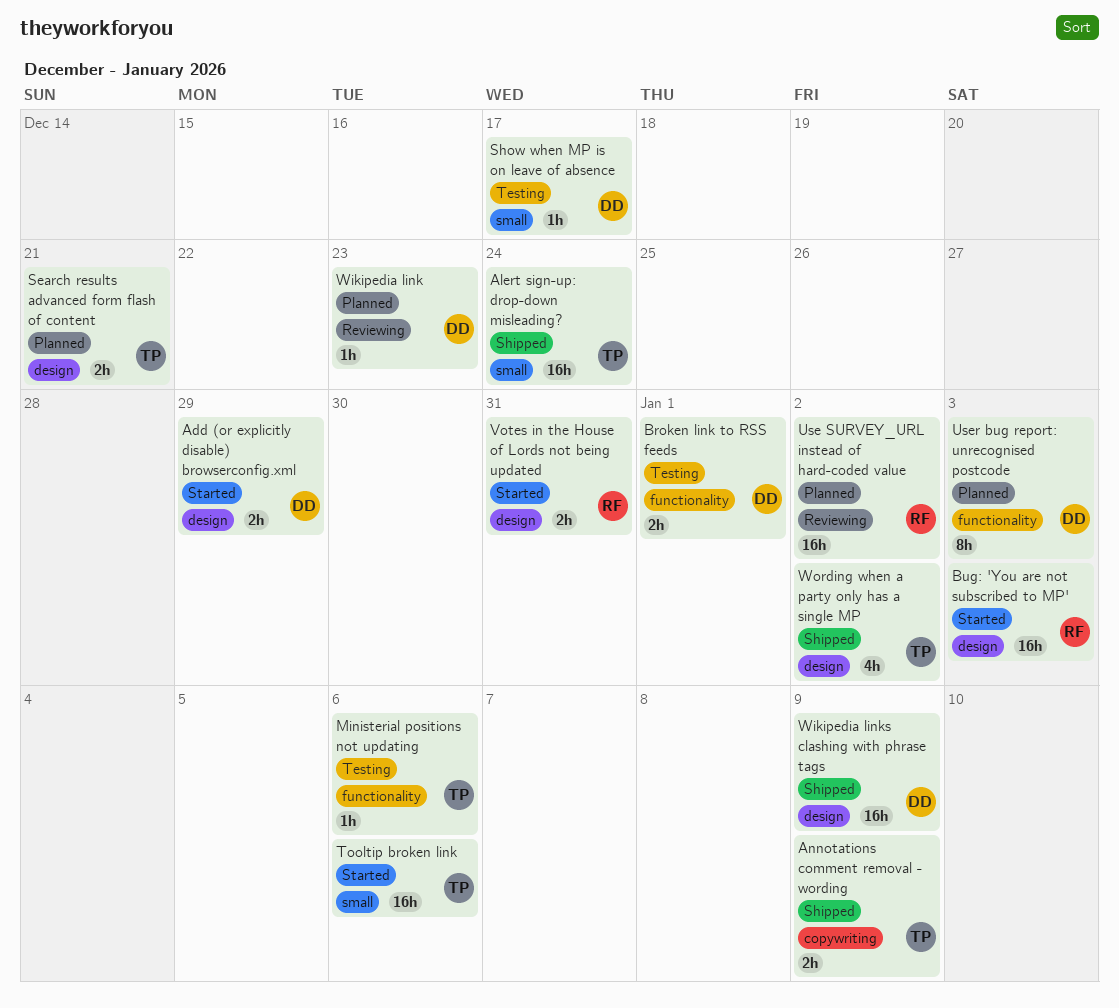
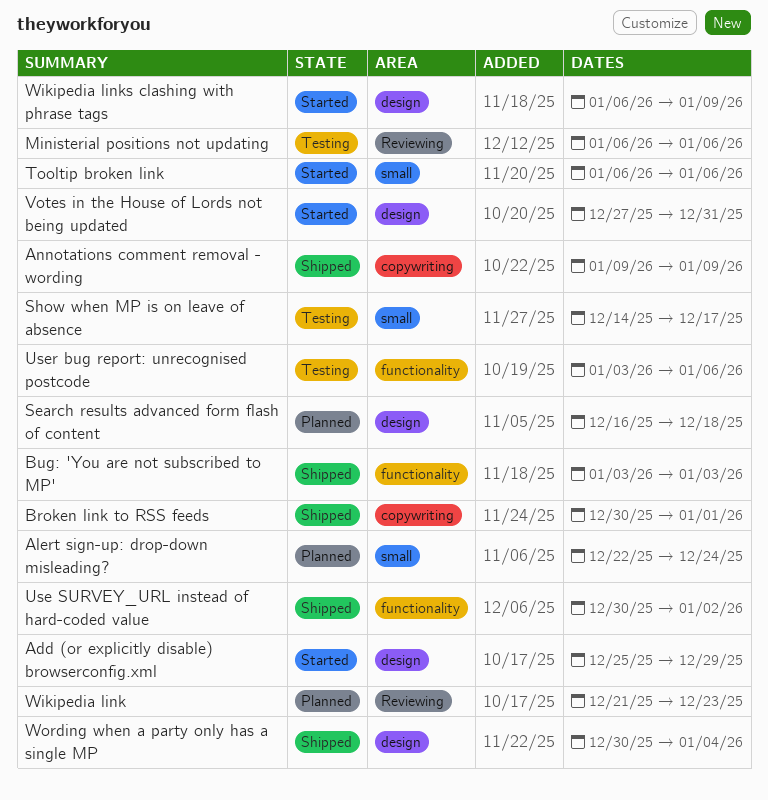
Alert sign-up: drop-down misleading?, status: Shipped -> Planned
Broken link to RSS feeds, status: Testing -> Shipped
Broken link to RSS feeds, label: functionality -> copywriting
Bug: 'You are not subscribed to MP', status: Started -> Shipped
Bug: 'You are not subscribed to MP', label: design -> functionality
Ministerial positions not updating, label: functionality -> Reviewing
Search results advanced form flash of content, due: Dec 21 -> Dec 18
Use SURVEY_URL instead of hard-coded value, status: Planned -> Shipped
Use SURVEY_URL instead of hard-coded value, label: Reviewing -> functionality
User bug report: unrecognised postcode, status: Planned -> Testing
User bug report: unrecognised postcode, due: Jan 3 -> Jan 6
Wikipedia links clashing with phrase tags, status: Shipped -> Started
Wording when a party only has a single MP, due: Jan 2 -> Jan 4

